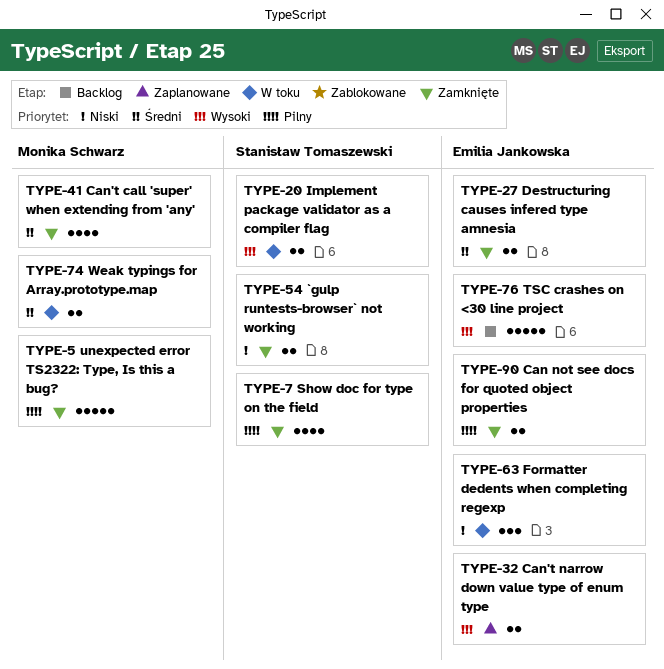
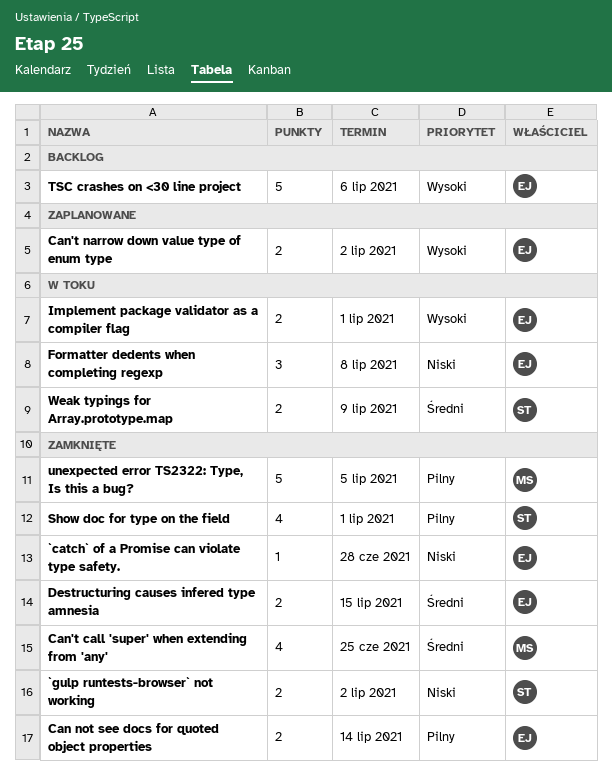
`catch` of a Promise can violate type safety.: none -> present
Implement package validator as a compiler flag, owner: Stanisław Tomaszewski -> Emilia Jankowska
Weak typings for Array.prototype.map, owner: Monika Schwarz -> Stanisław Tomaszewski

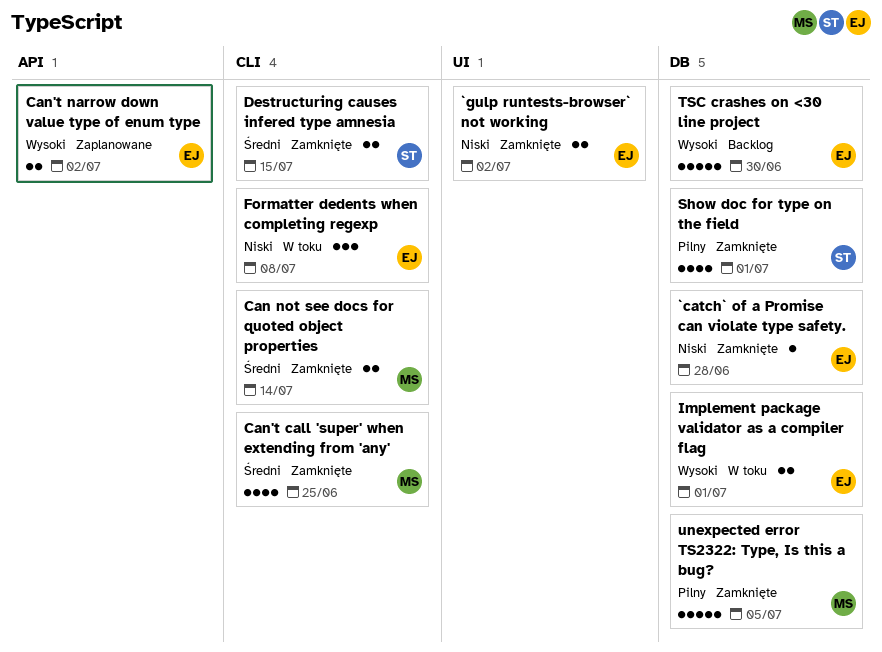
`gulp runtests-browser` not working, owner: ST -> EJ
Can not see docs for quoted object properties, owner: EJ -> MS
Can not see docs for quoted object properties, priority: Pilny -> Średni
Destructuring causes infered type amnesia, owner: EJ -> ST
TSC crashes on <30 line project, due: Jul 6 -> Jun 30
Weak typings for Array.prototype.map: present -> none

